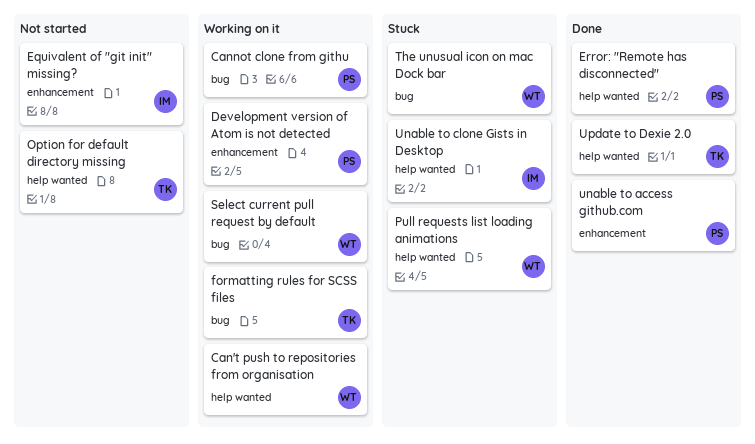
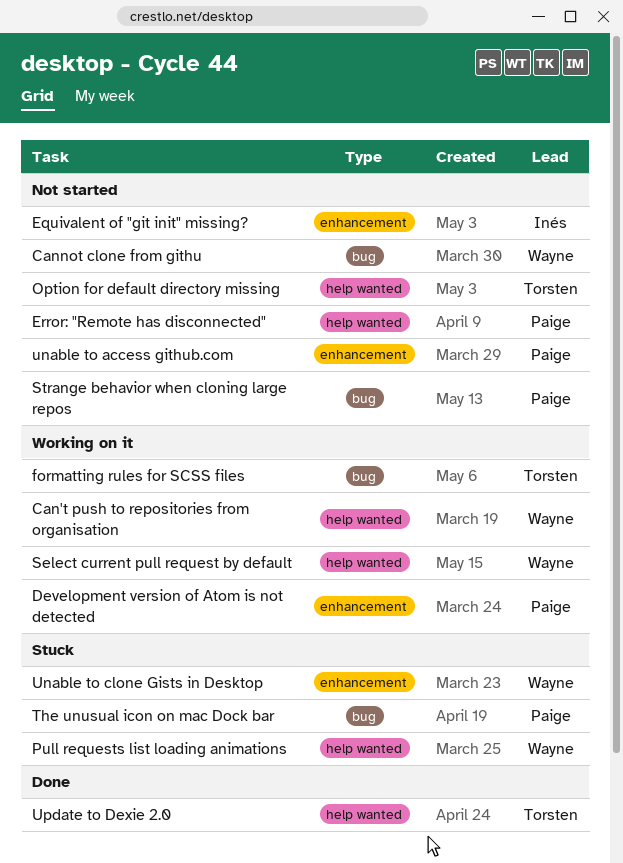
Cannot clone from githu, status: Working on it -> Not started
Cannot clone from githu, owner: Paige -> Wayne
Error: "Remote has disconnected", status: Done -> Not started
Select current pull request by default, label: bug -> help wanted
Strange behavior when cloning large repos: none -> present
The unusual icon on mac Dock bar, owner: Wayne -> Paige
unable to access github.com, status: Done -> Not started
Unable to clone Gists in Desktop, owner: Inés -> Wayne
Unable to clone Gists in Desktop, label: help wanted -> enhancement

